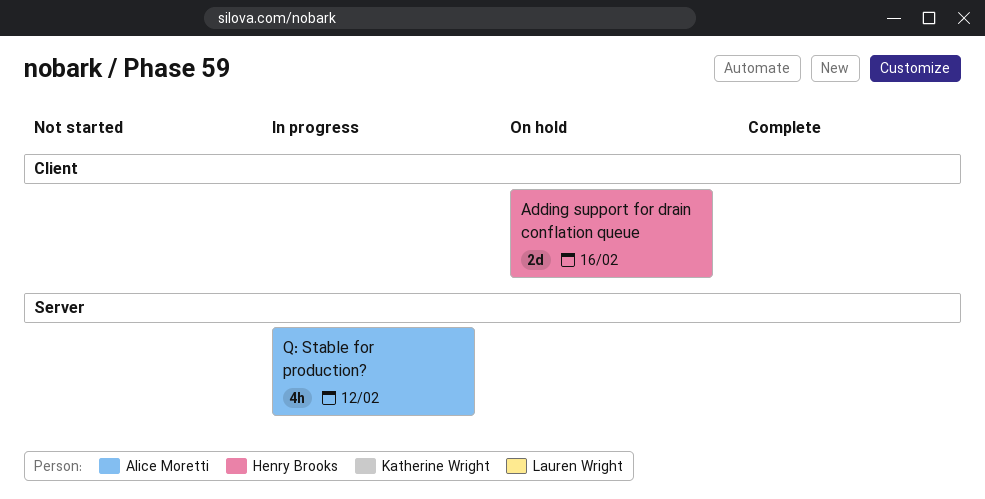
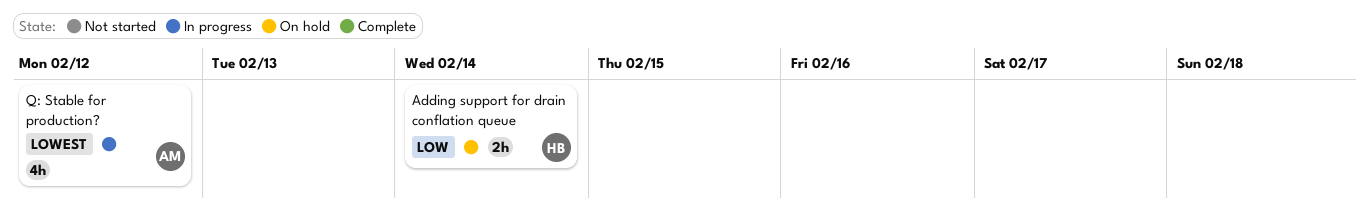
Adding support for drain conflation queue, estimate: 2d -> 2h
Adding support for drain conflation queue, due: Feb 16 -> Feb 14

